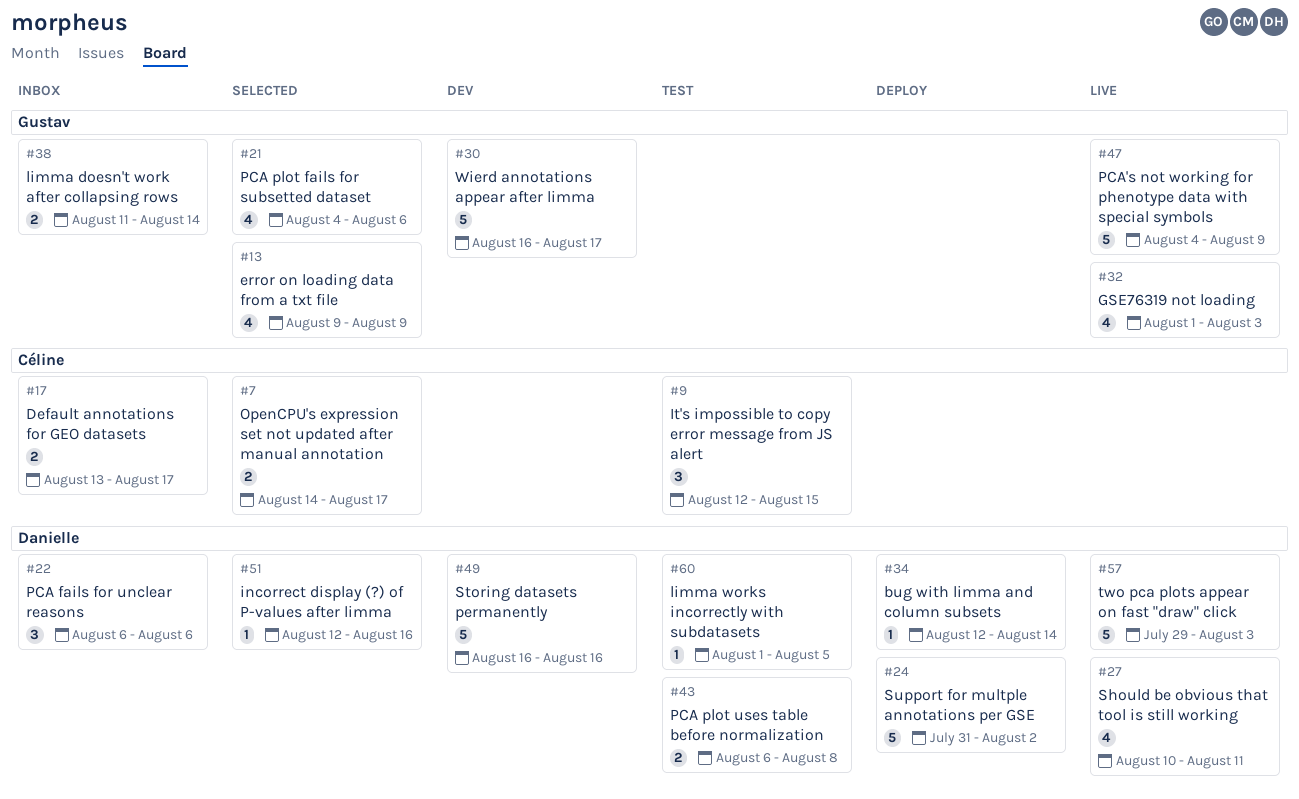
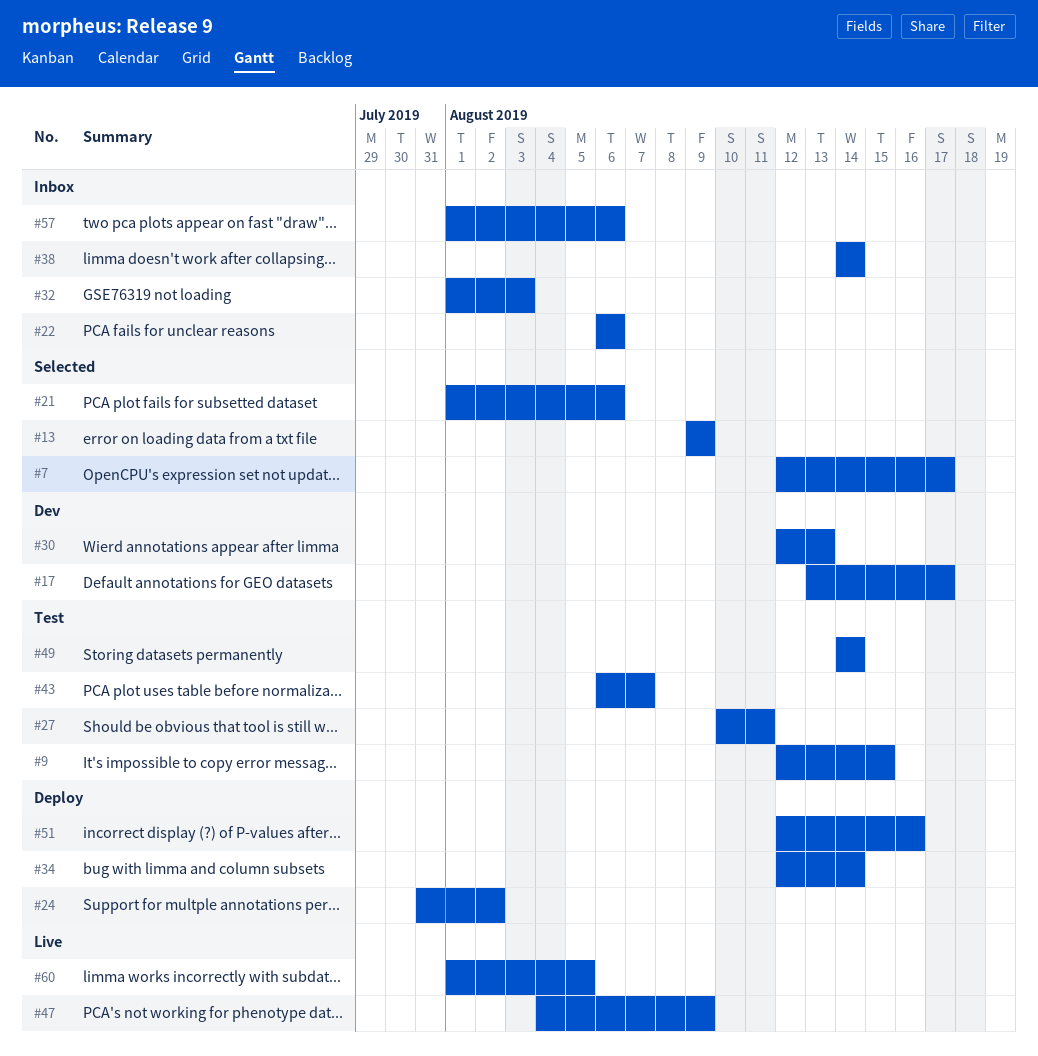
#7, start: Aug 14 -> Aug 12
#17, status: Inbox -> Dev
#21, start: Aug 4 -> Aug 1
#27, status: Live -> Test
#30, start: Aug 16 -> Aug 12
#30, due: Aug 17 -> Aug 13
#32, status: Live -> Inbox
#38, start: Aug 11 -> Aug 14
#43, due: Aug 8 -> Aug 7
#49, status: Dev -> Test
#49, start: Aug 16 -> Aug 14
#49, due: Aug 16 -> Aug 14
#51, status: Selected -> Deploy
#57, status: Live -> Inbox
#57, start: Jul 29 -> Aug 1
#57, due: Aug 3 -> Aug 6
#60, status: Test -> Live

